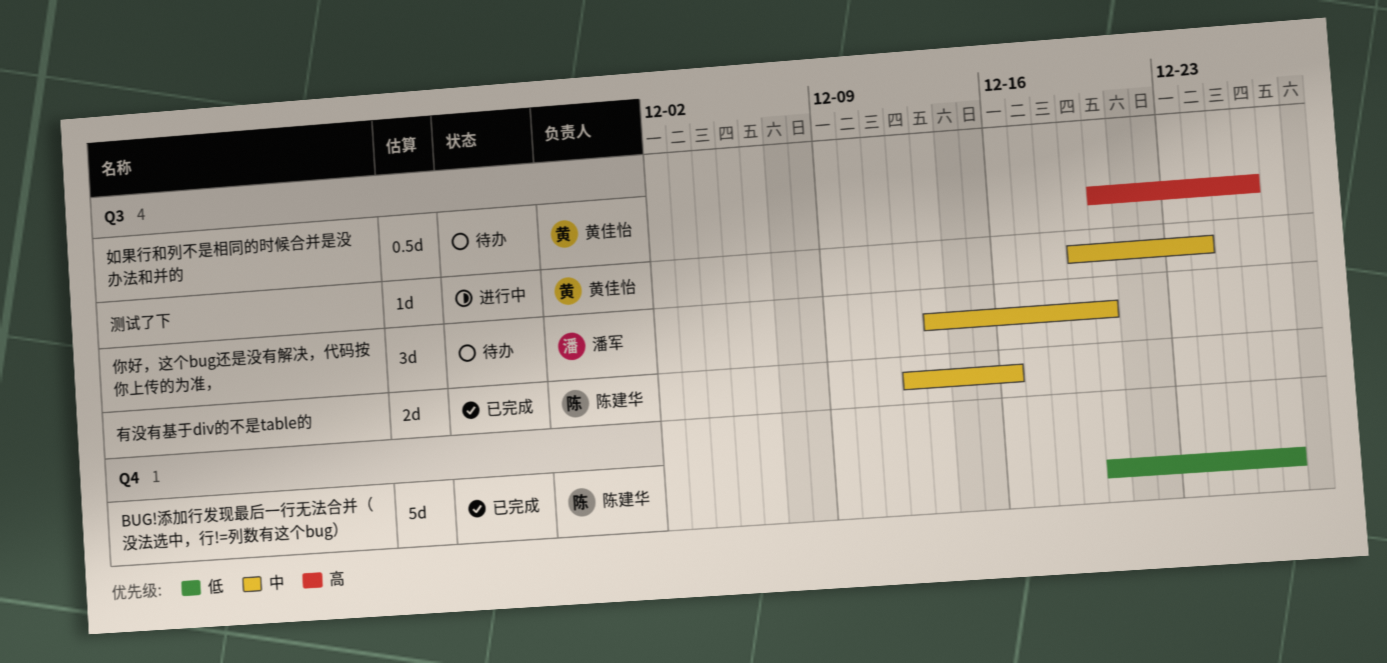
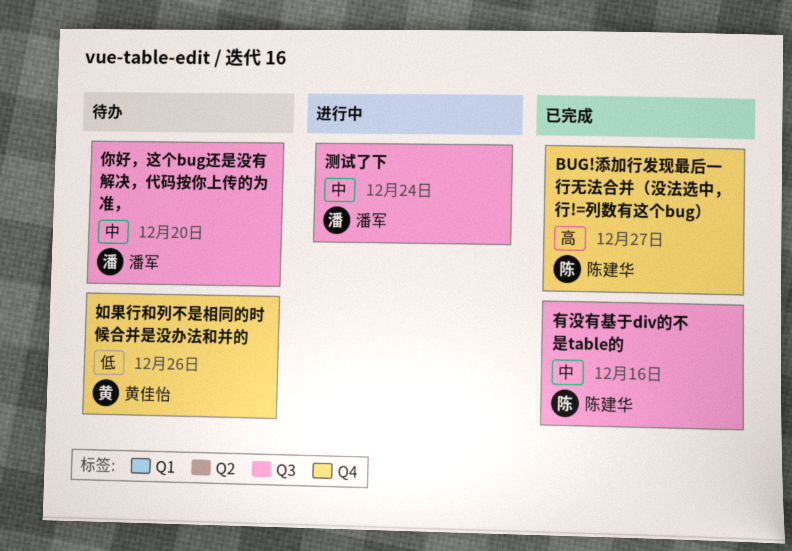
BUG!添加行发现最后一行无法合并（没法选中，行!=列数有这个bug）, priority: 低 -> 高
如果行和列不是相同的时候合并是没办法和并的, priority: 高 -> 低
如果行和列不是相同的时候合并是没办法和并的, label: Q3 -> Q4
测试了下, owner: 黄佳怡 -> 潘军

